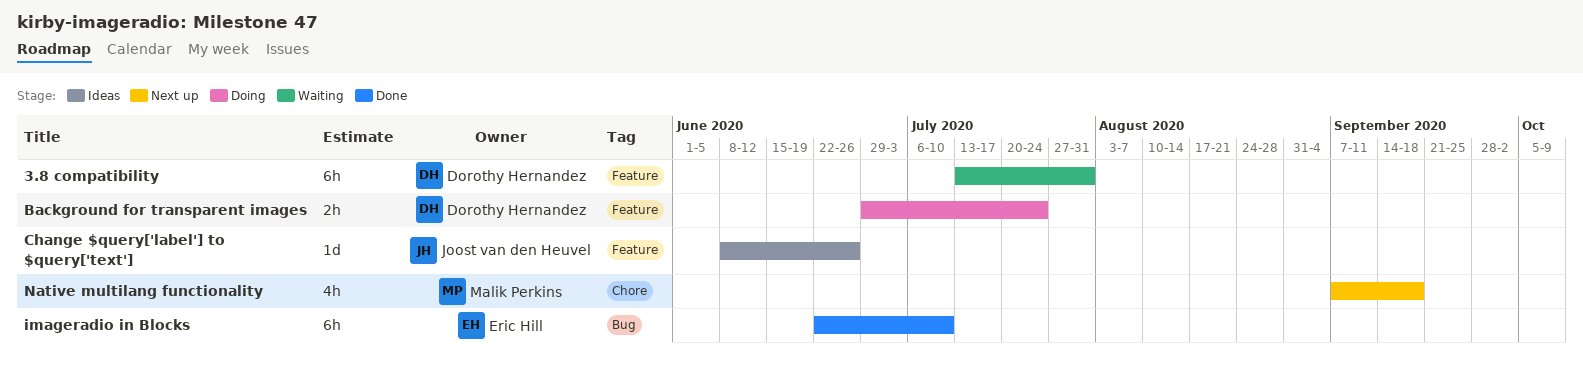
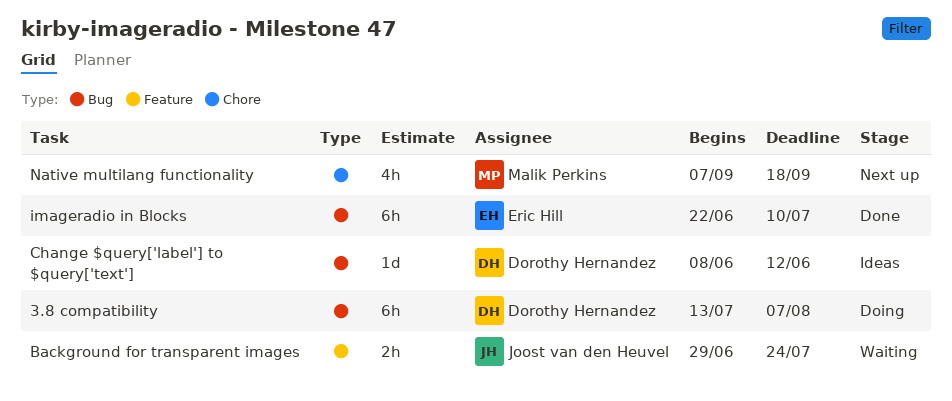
3.8 compatibility, status: Waiting -> Doing
3.8 compatibility, label: Feature -> Bug
3.8 compatibility, due: Jul 31 -> Aug 7
Background for transparent images, status: Doing -> Waiting
Background for transparent images, owner: Dorothy Hernandez -> Joost van den Heuvel
Change $query['label'] to $query['text'], owner: Joost van den Heuvel -> Dorothy Hernandez
Change $query['label'] to $query['text'], label: Feature -> Bug
Change $query['label'] to $query['text'], due: Jun 26 -> Jun 12

